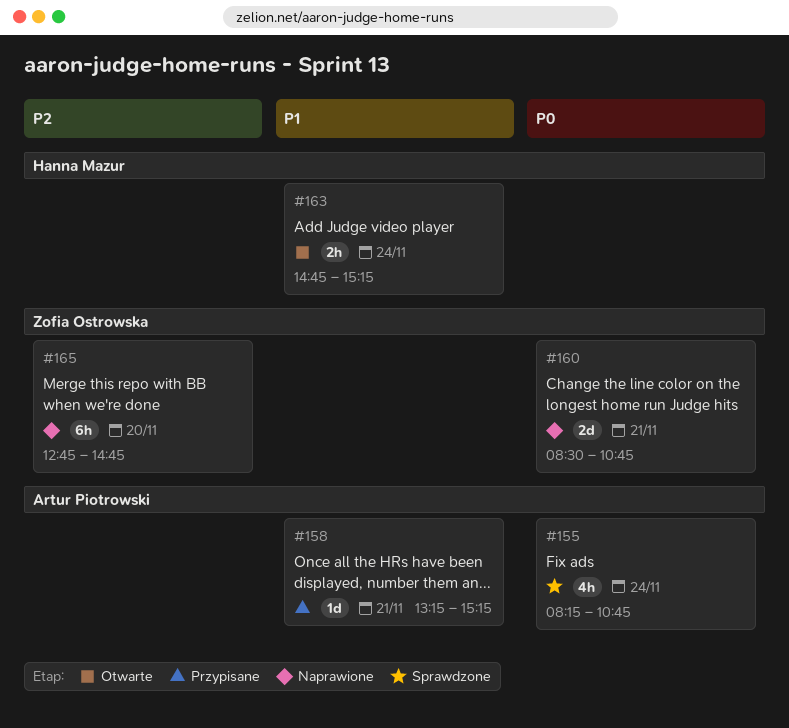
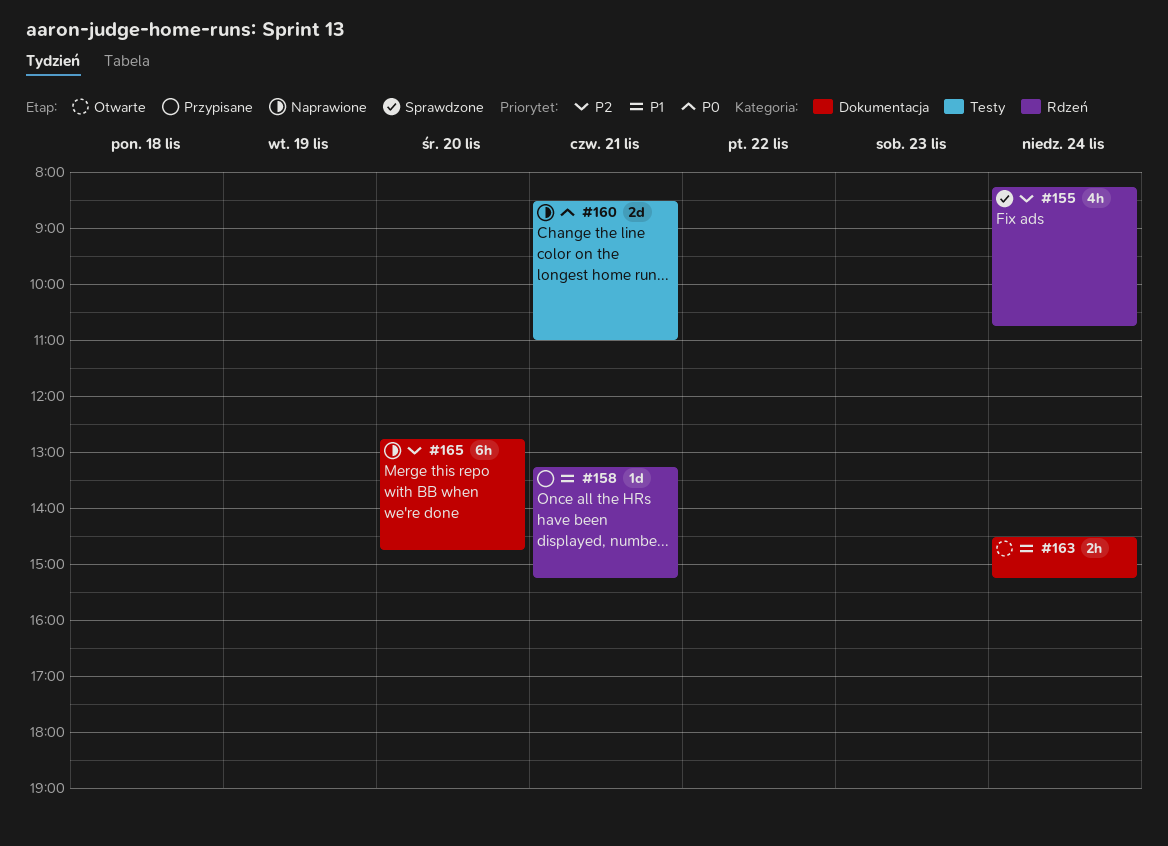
#155, priority: P0 -> P2
#160, ends: 10:45 -> 11:00
#163, begins: 14:45 -> 14:30

